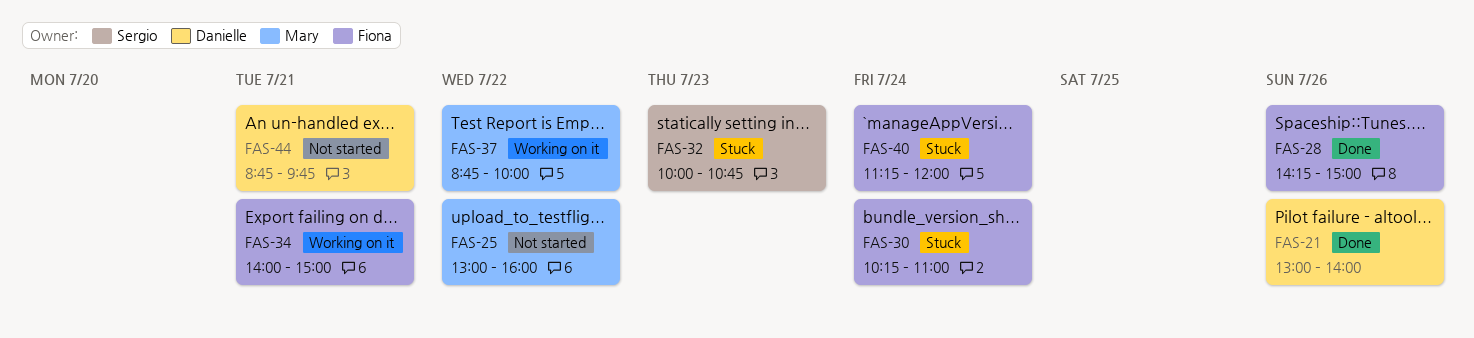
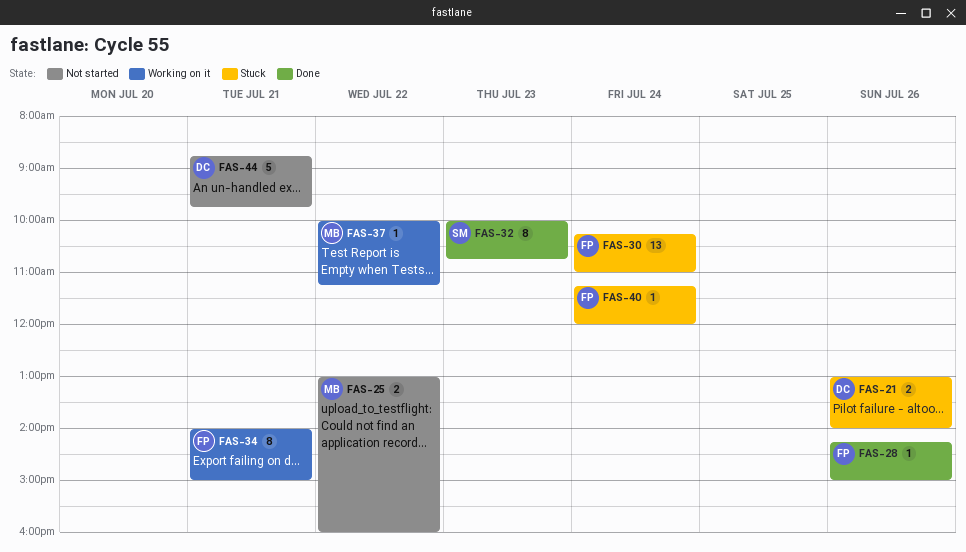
FAS-21, status: Done -> Stuck
FAS-32, status: Stuck -> Done
FAS-37, begins: 08:45 -> 10:00
FAS-37, ends: 10:00 -> 11:15

